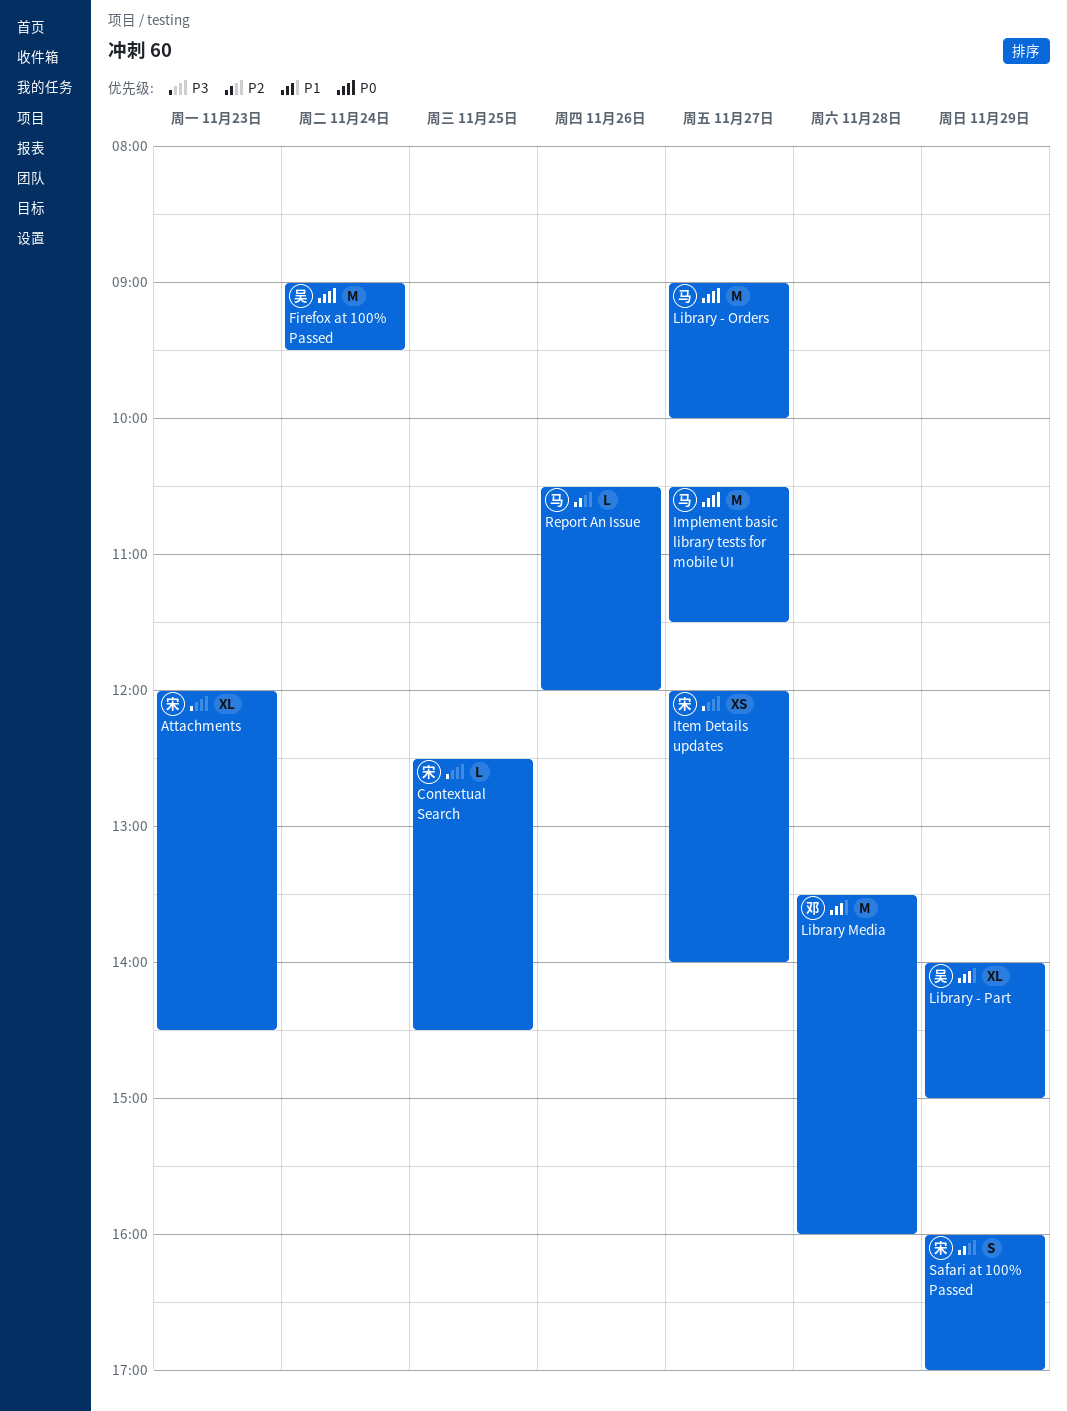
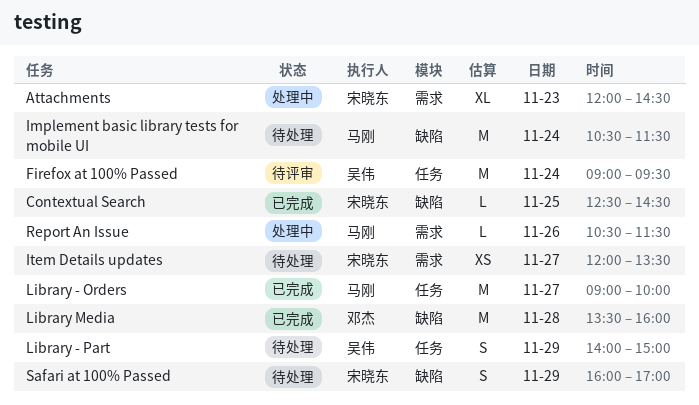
Implement basic library tests for mobile UI, day: Nov 27 -> Nov 24
Item Details updates, ends: 14:00 -> 13:30
Library - Part, estimate: XL -> S
Report An Issue, ends: 12:00 -> 11:30

